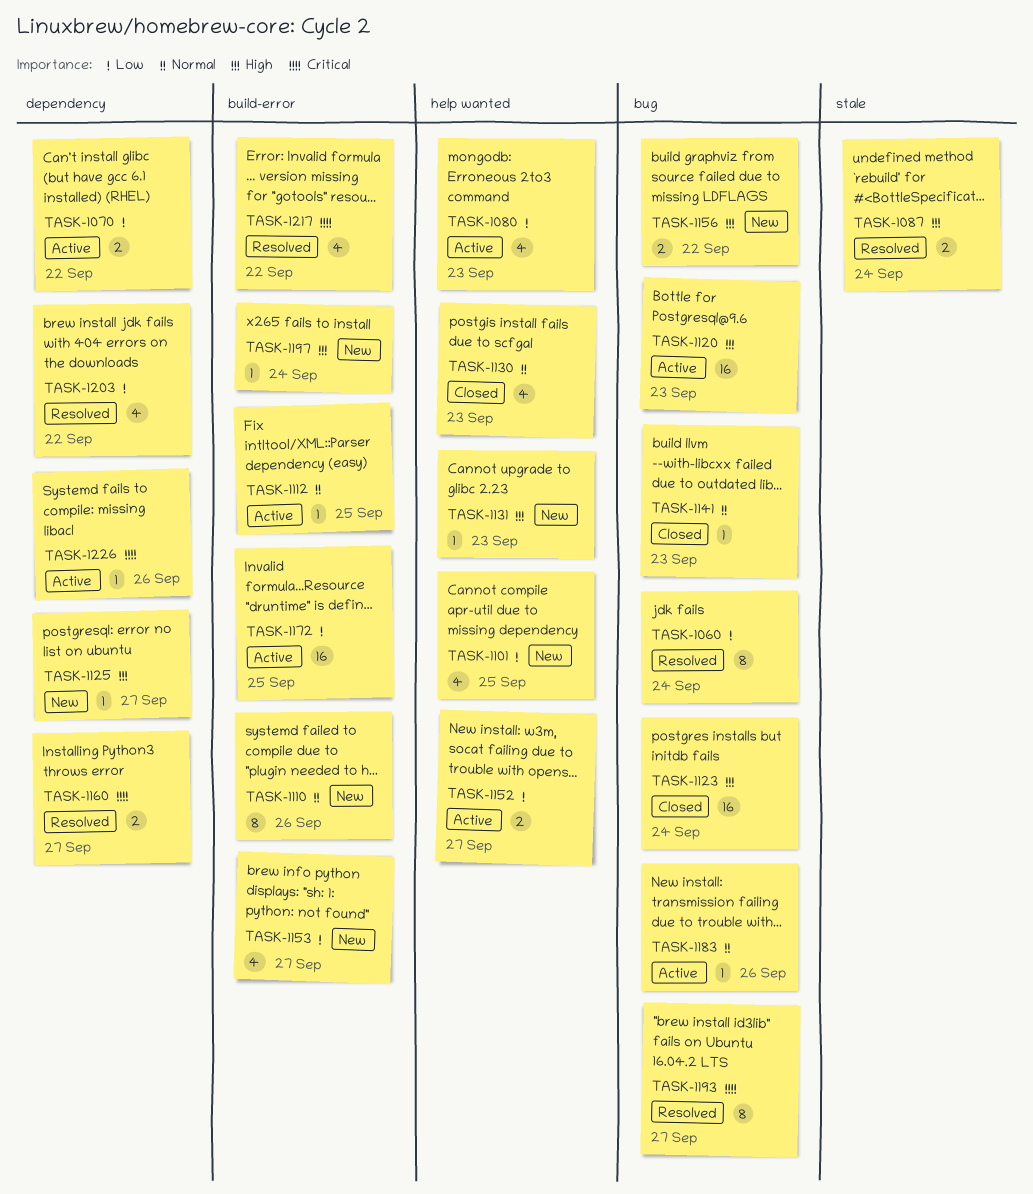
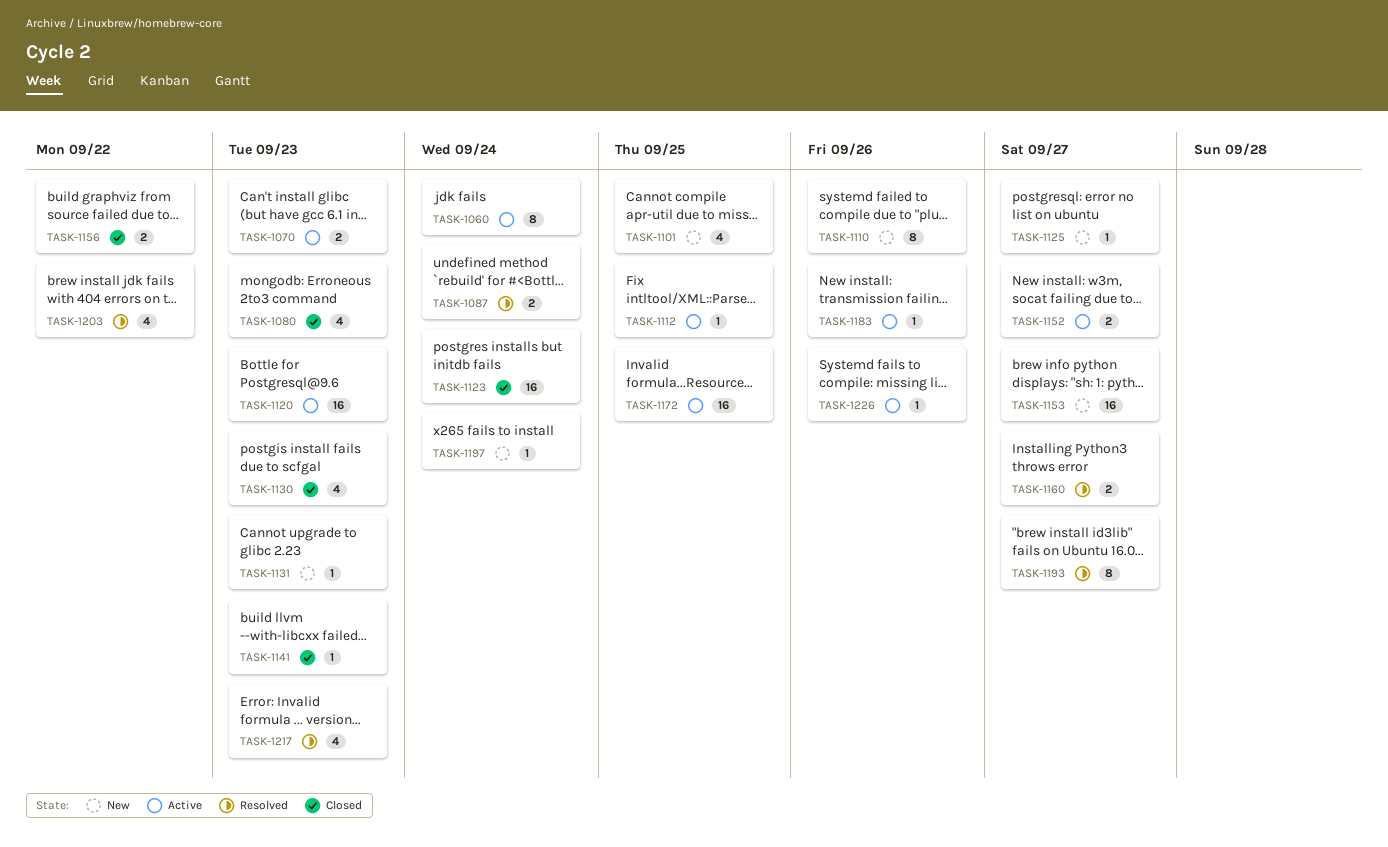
TASK-1060, status: Resolved -> Active
TASK-1070, due: Sep 22 -> Sep 23
TASK-1080, status: Active -> Closed
TASK-1153, estimate: 4 -> 16
TASK-1156, status: New -> Closed
TASK-1217, due: Sep 22 -> Sep 23

